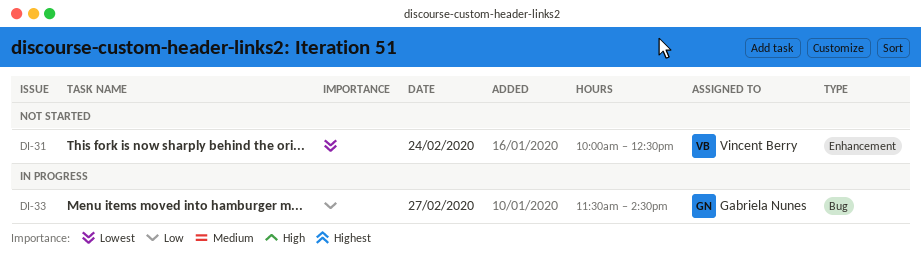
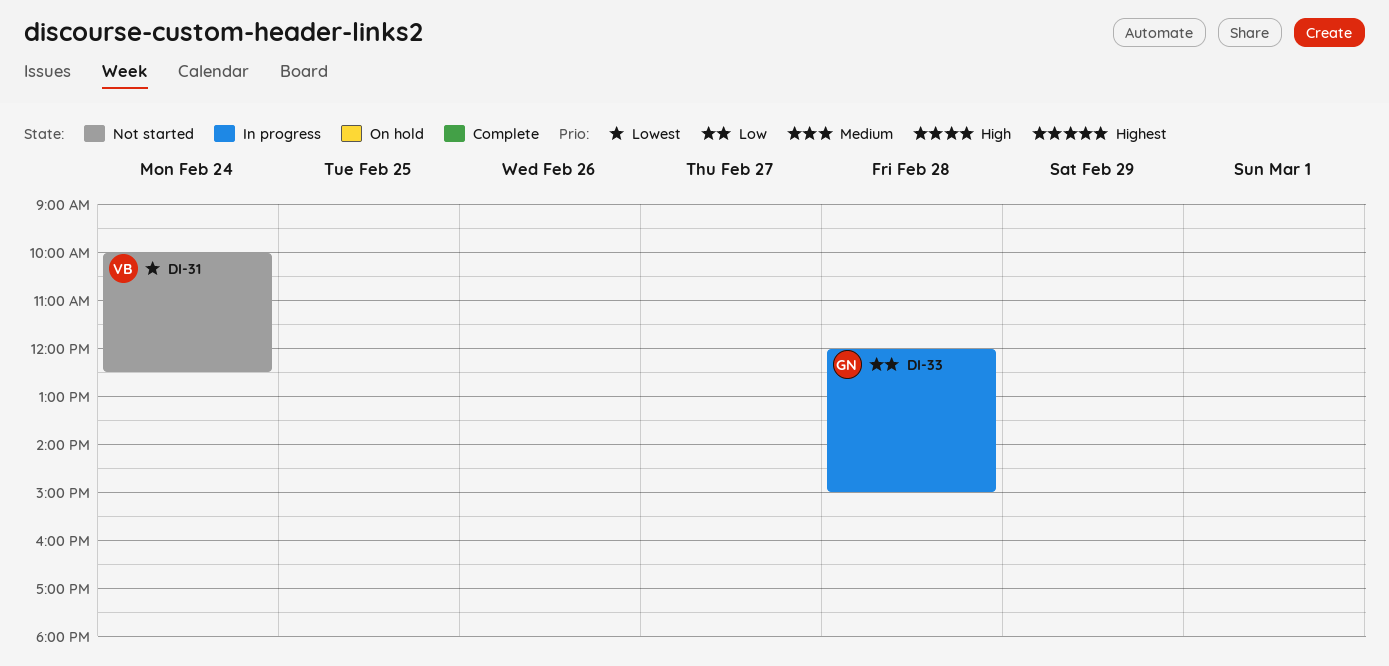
DI-33, day: Feb 27 -> Feb 28
DI-33, begins: 11:30 -> 12:00
DI-33, ends: 14:30 -> 15:00

